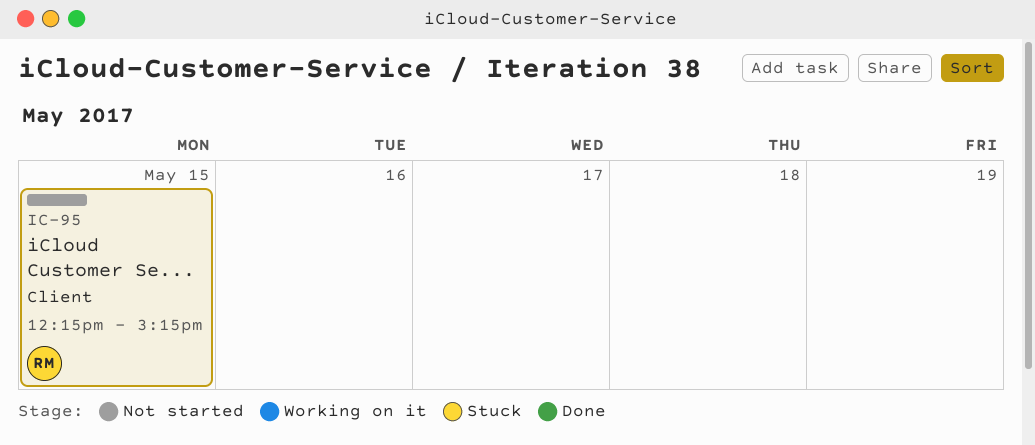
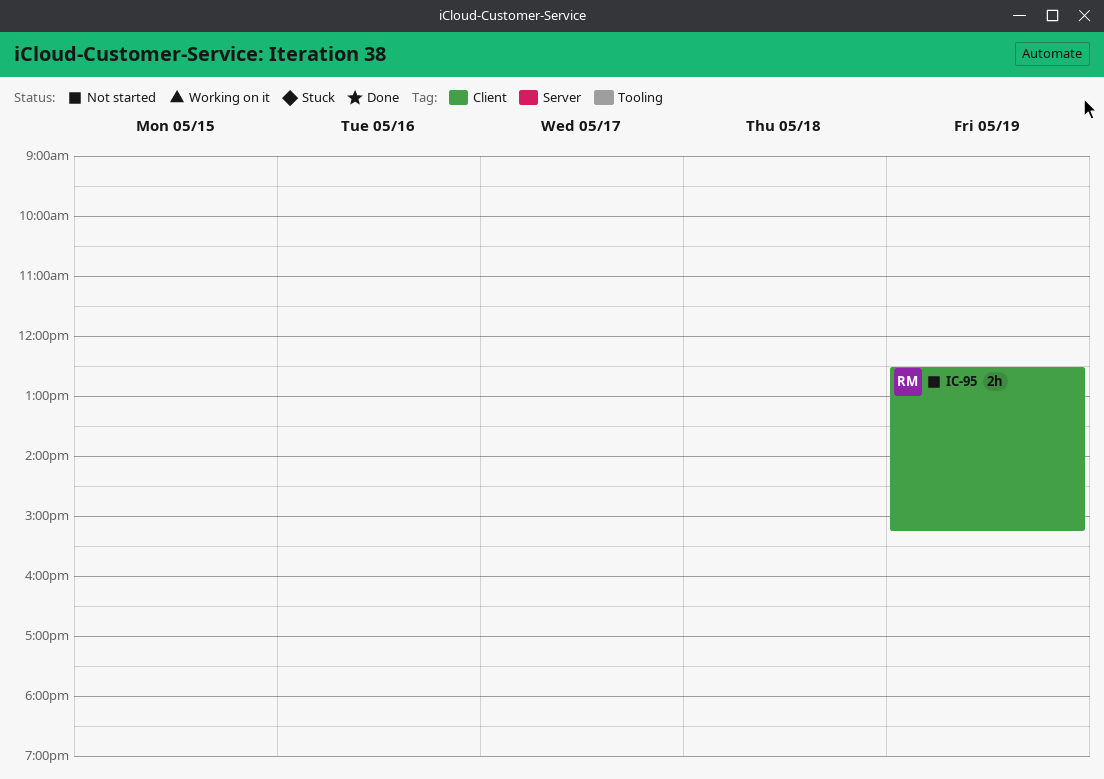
IC-95, day: May 15 -> May 19
IC-95, begins: 12:15 -> 12:30

